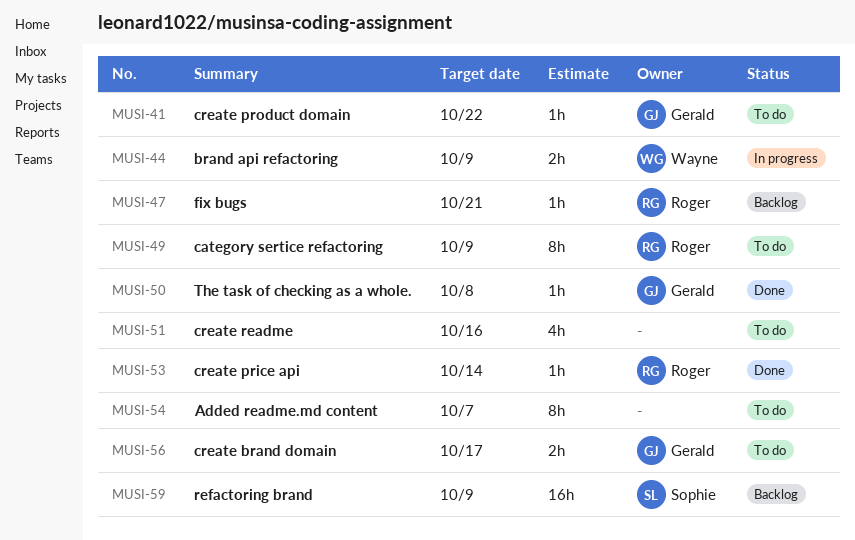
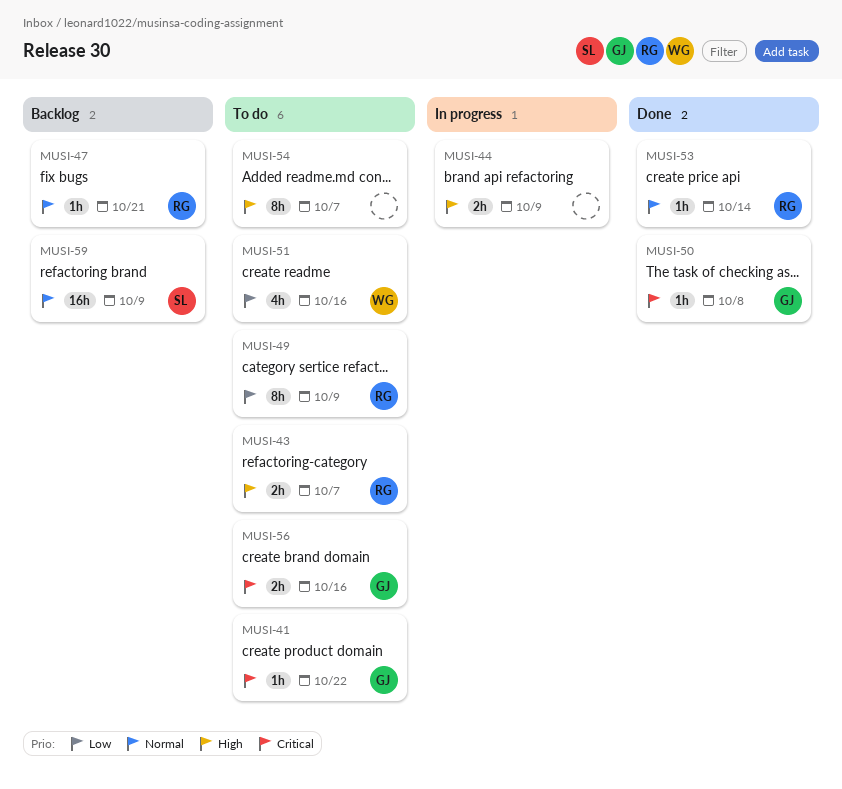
MUSI-43: none -> present
MUSI-44, owner: Wayne -> none
MUSI-51, owner: none -> Wayne
MUSI-56, due: Oct 17 -> Oct 16

